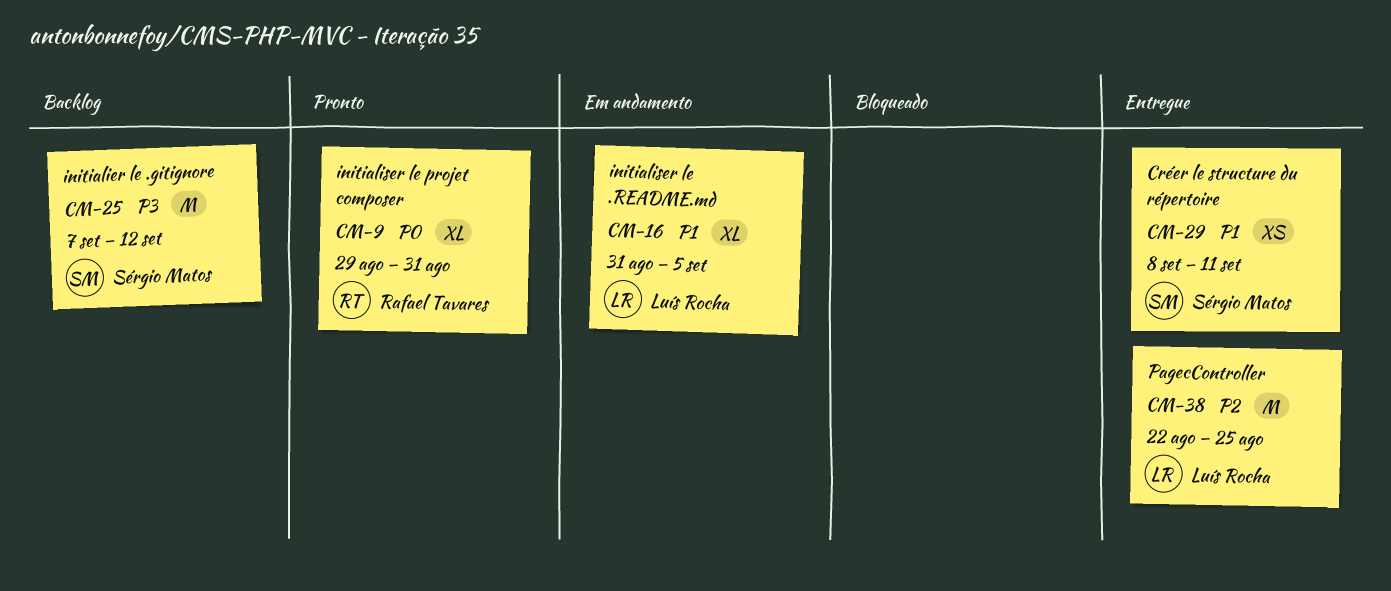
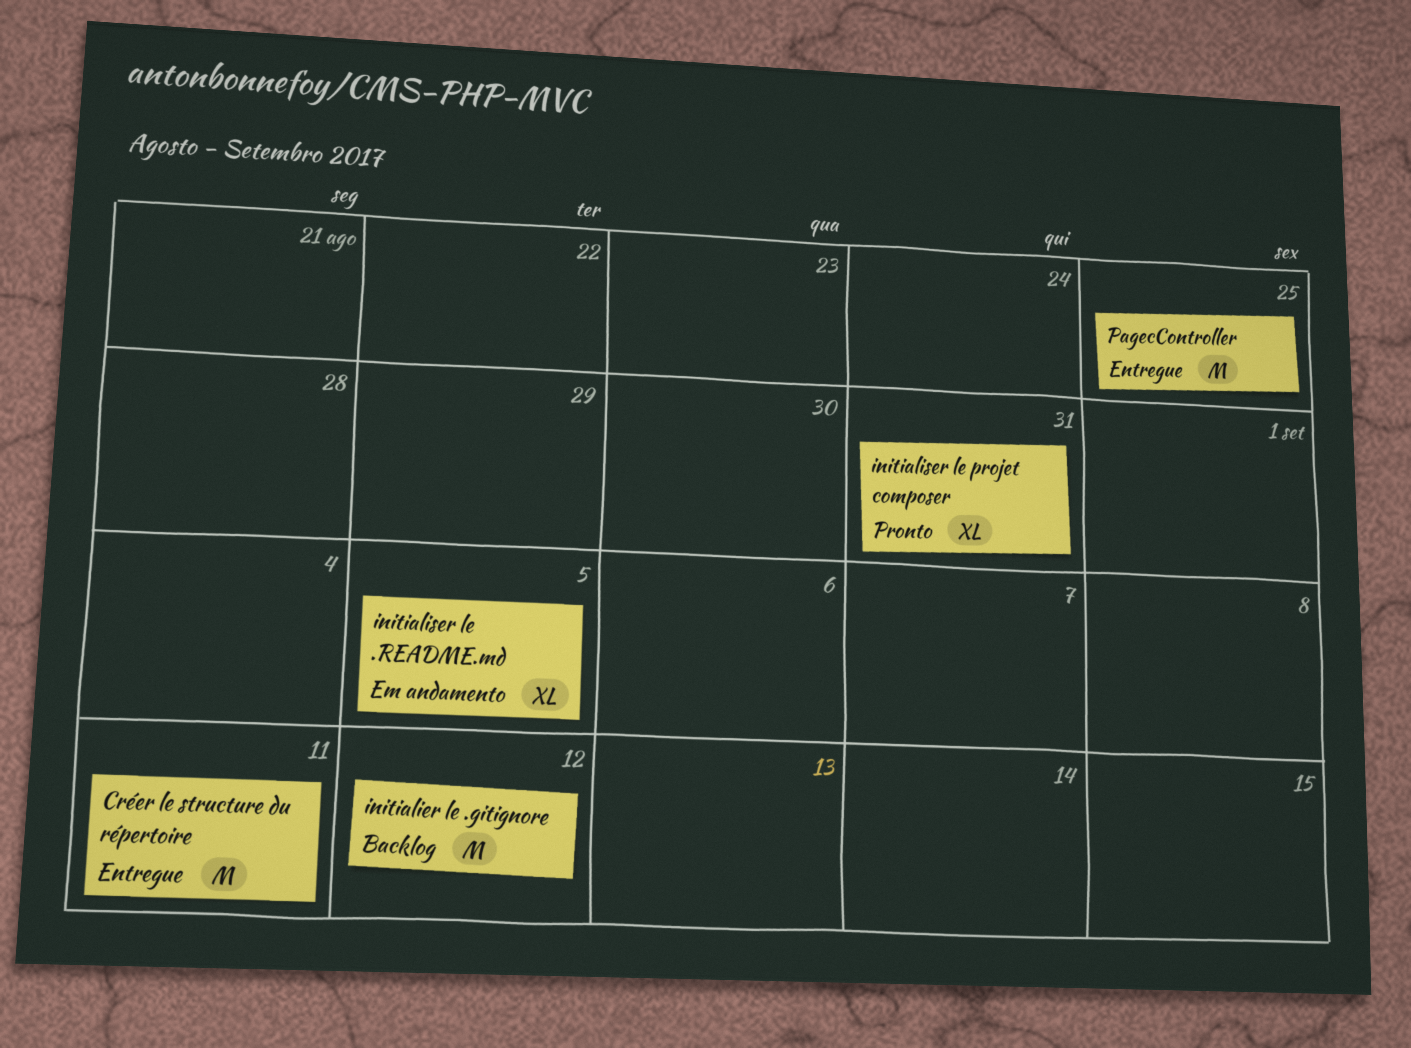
Créer le structure du répertoire, estimate: XS -> M

